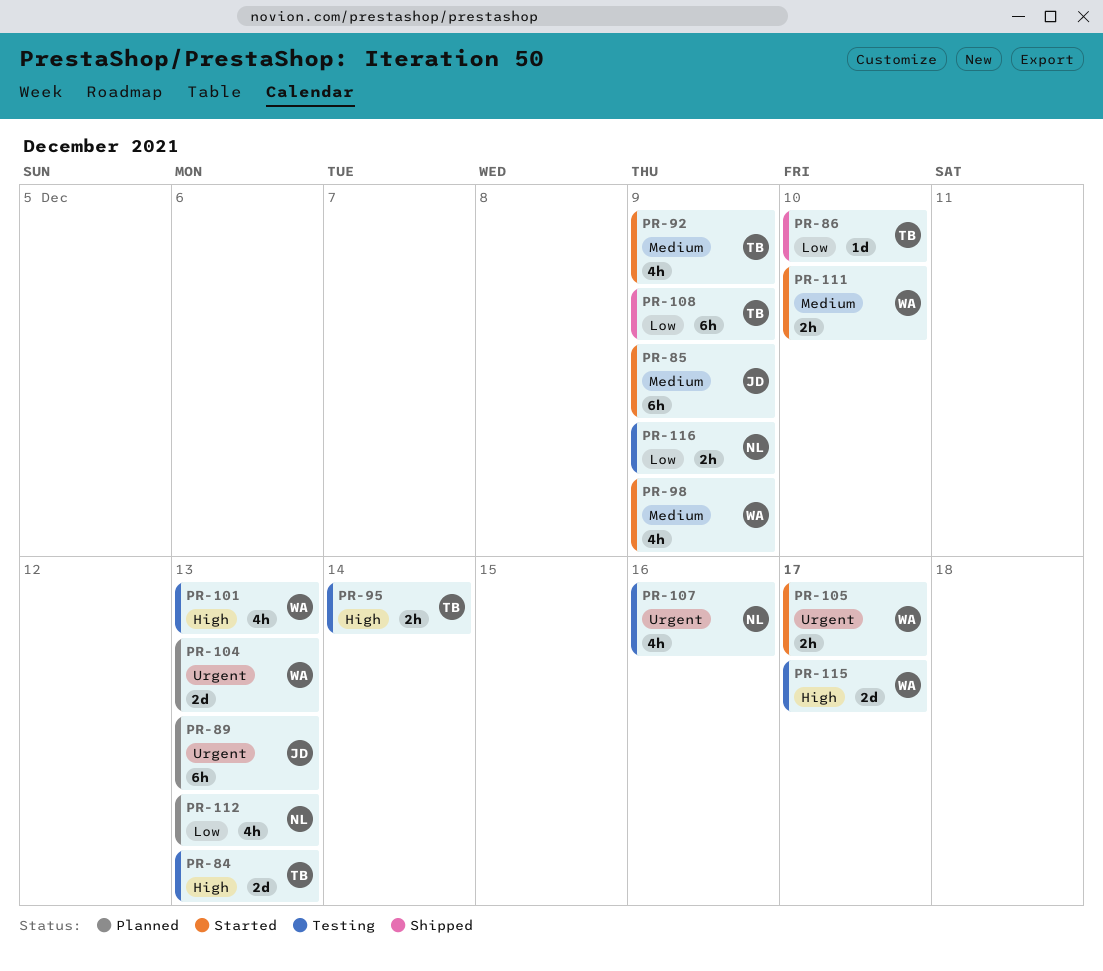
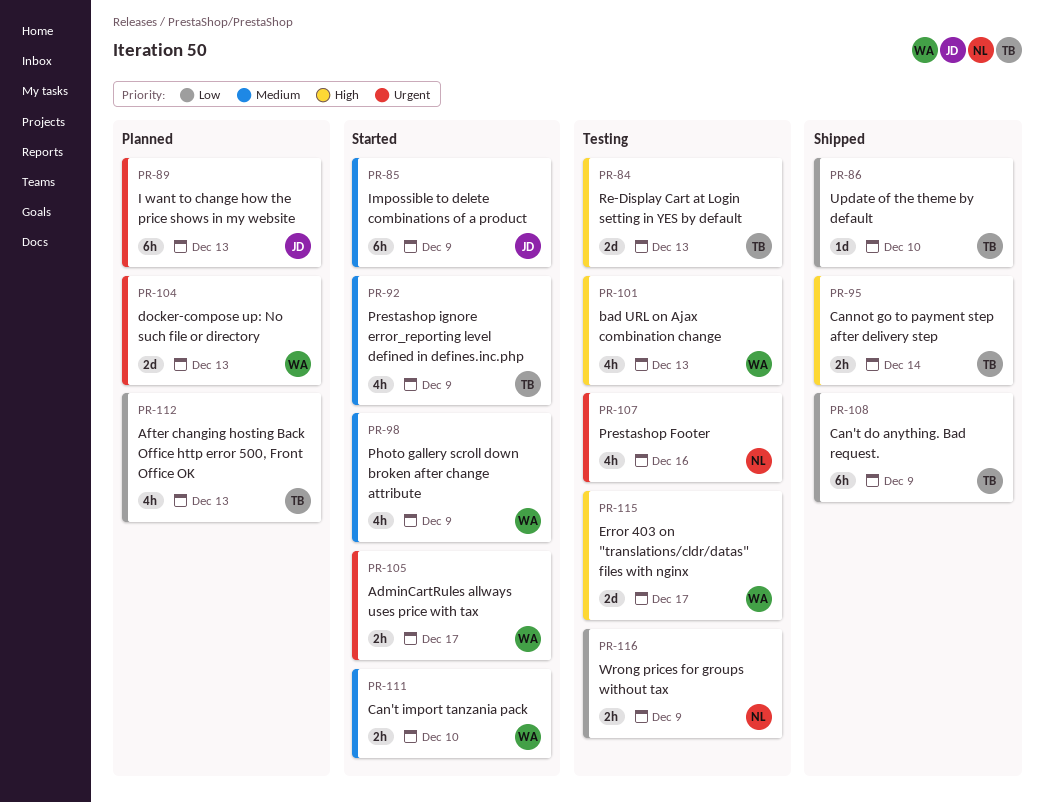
PR-95, status: Testing -> Shipped
PR-112, owner: NL -> TB

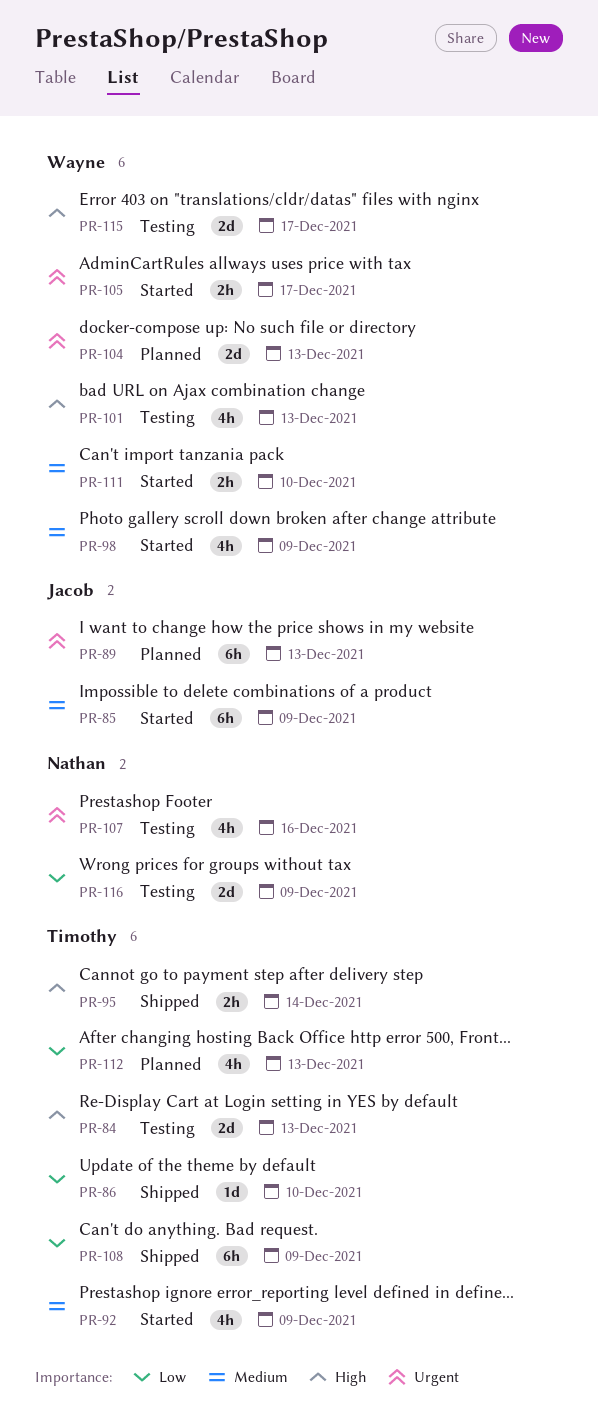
PR-116, estimate: 2h -> 2d

